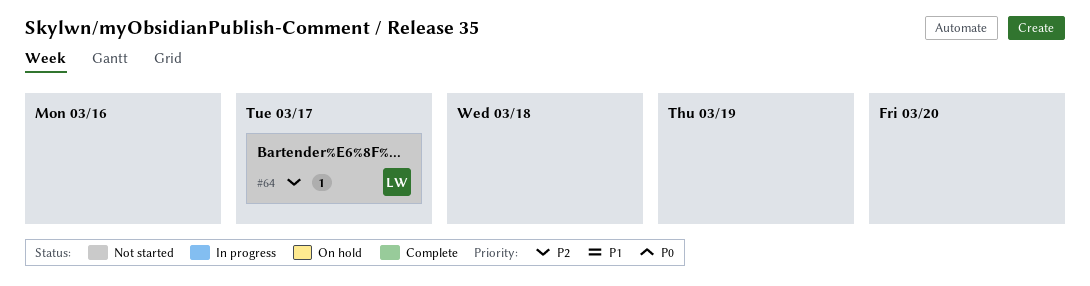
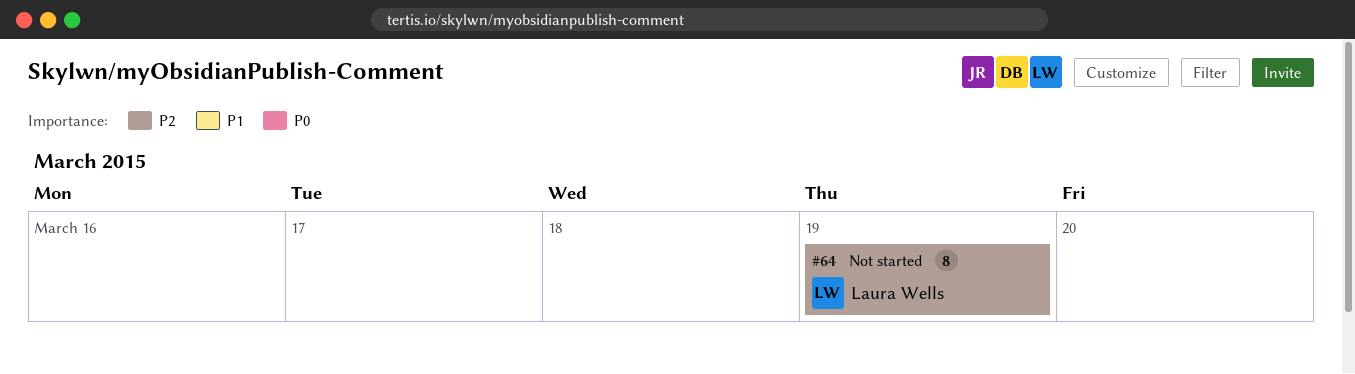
#64, estimate: 1 -> 8
#64, due: Mar 17 -> Mar 19

